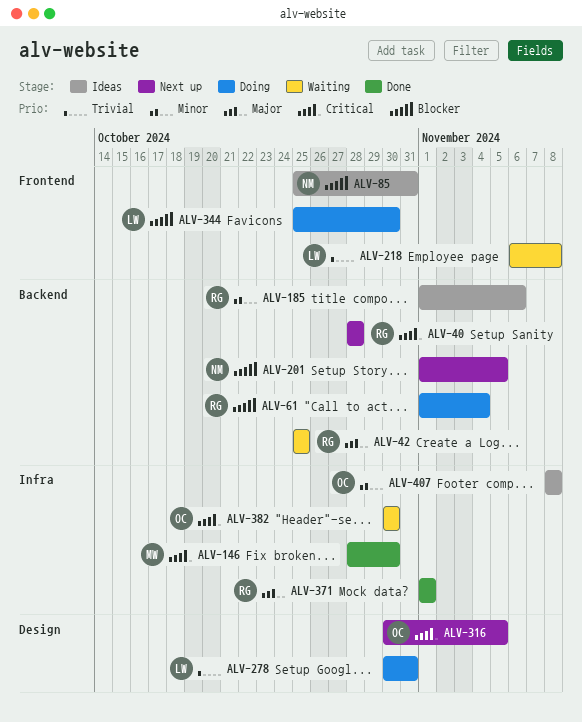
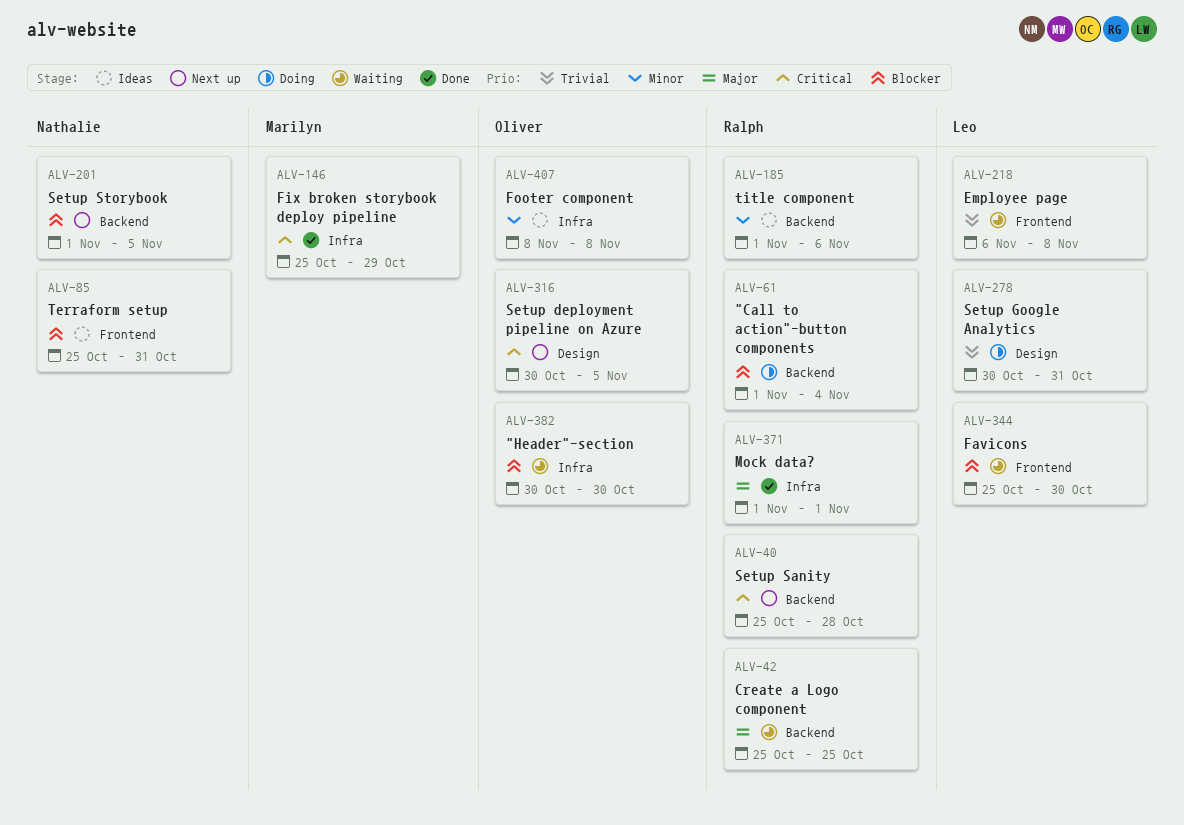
ALV-40, start: Oct 28 -> Oct 25
ALV-146, start: Oct 28 -> Oct 25
ALV-146, due: Oct 30 -> Oct 29
ALV-344, status: Doing -> Waiting
ALV-382, priority: Critical -> Blocker

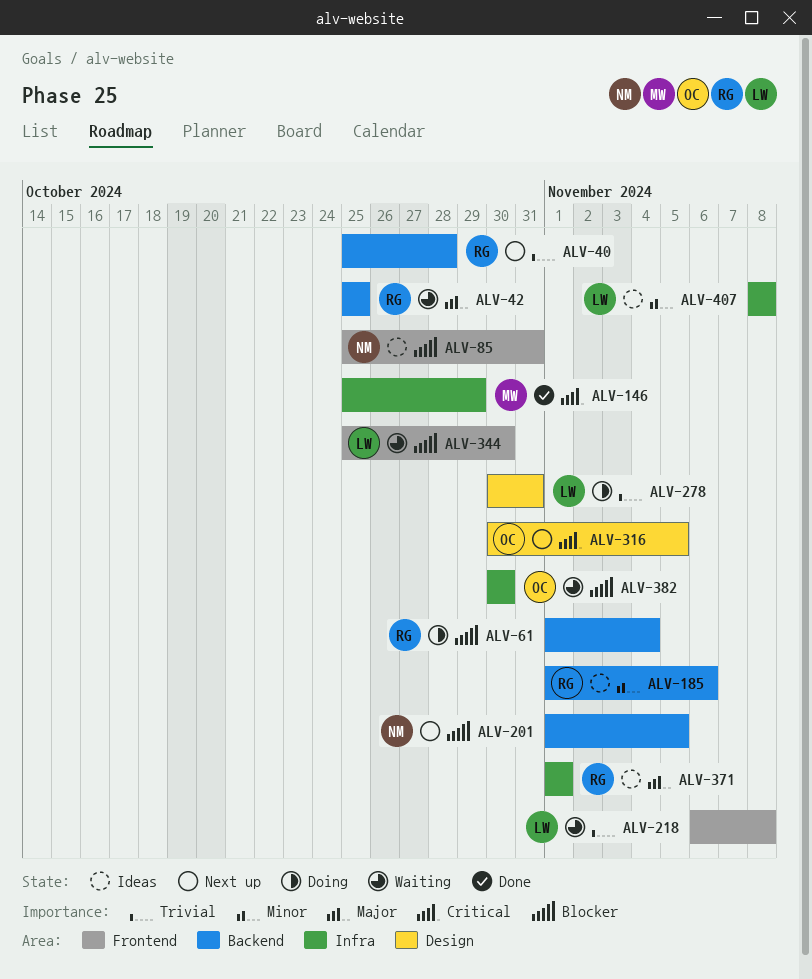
ALV-40, priority: Critical -> Trivial
ALV-371, status: Done -> Ideas
ALV-407, owner: Oliver -> Leo

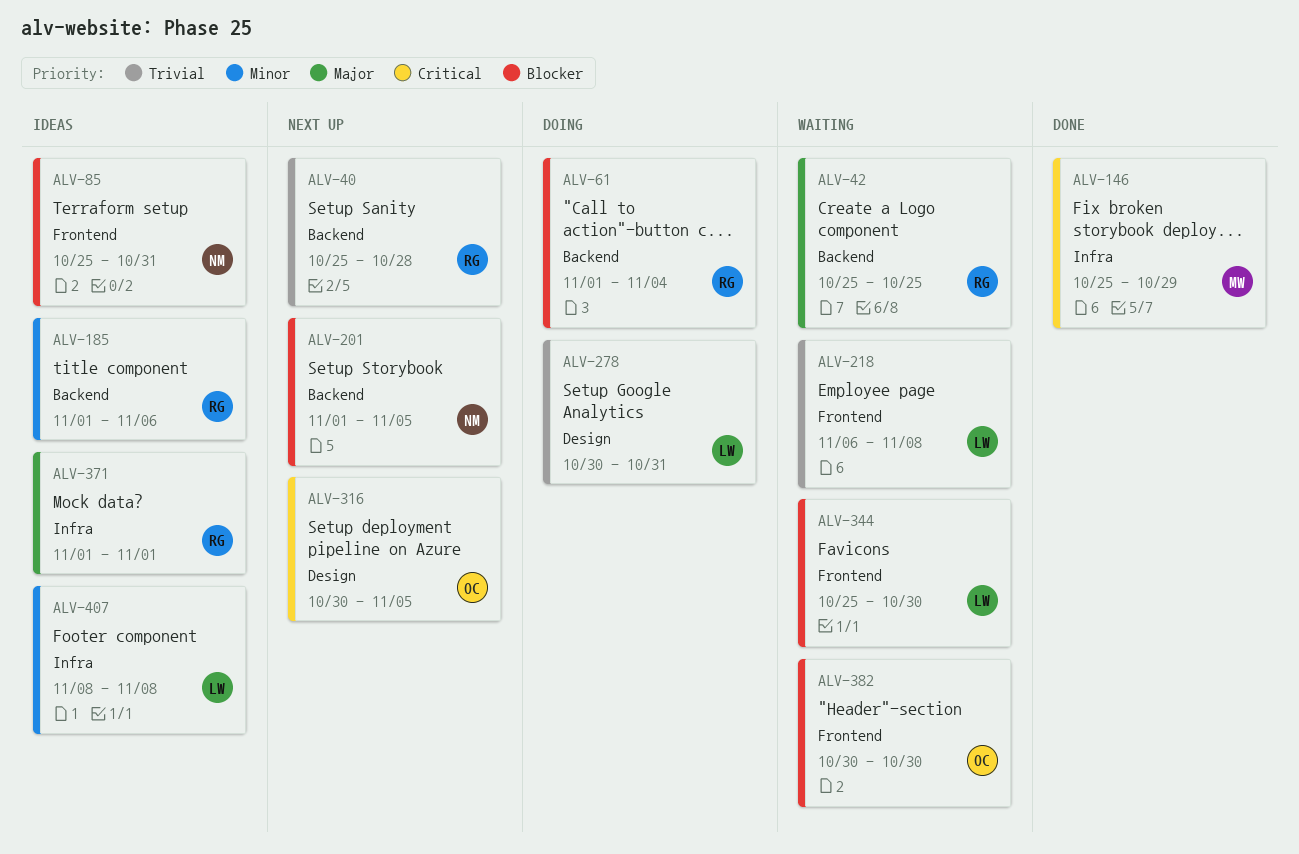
ALV-382, label: Infra -> Frontend

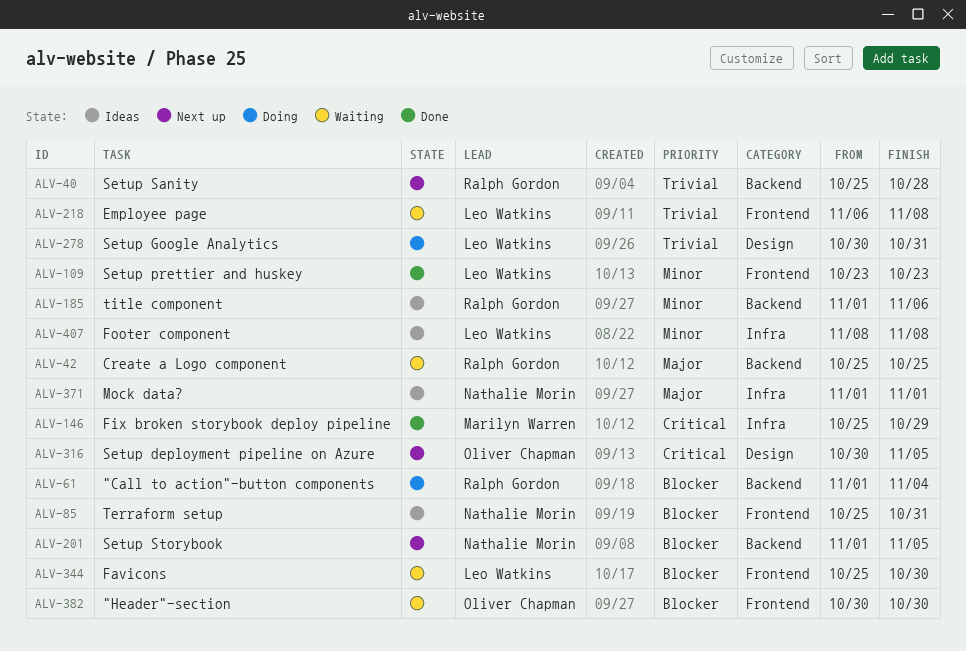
ALV-109: none -> present
ALV-371, owner: Ralph Gordon -> Nathalie Morin

